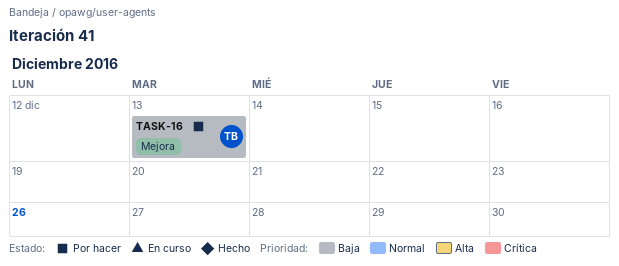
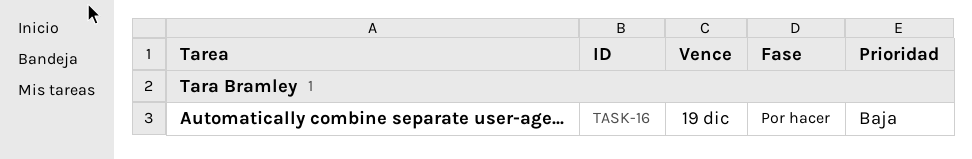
TASK-16, due: Dec 13 -> Dec 19

